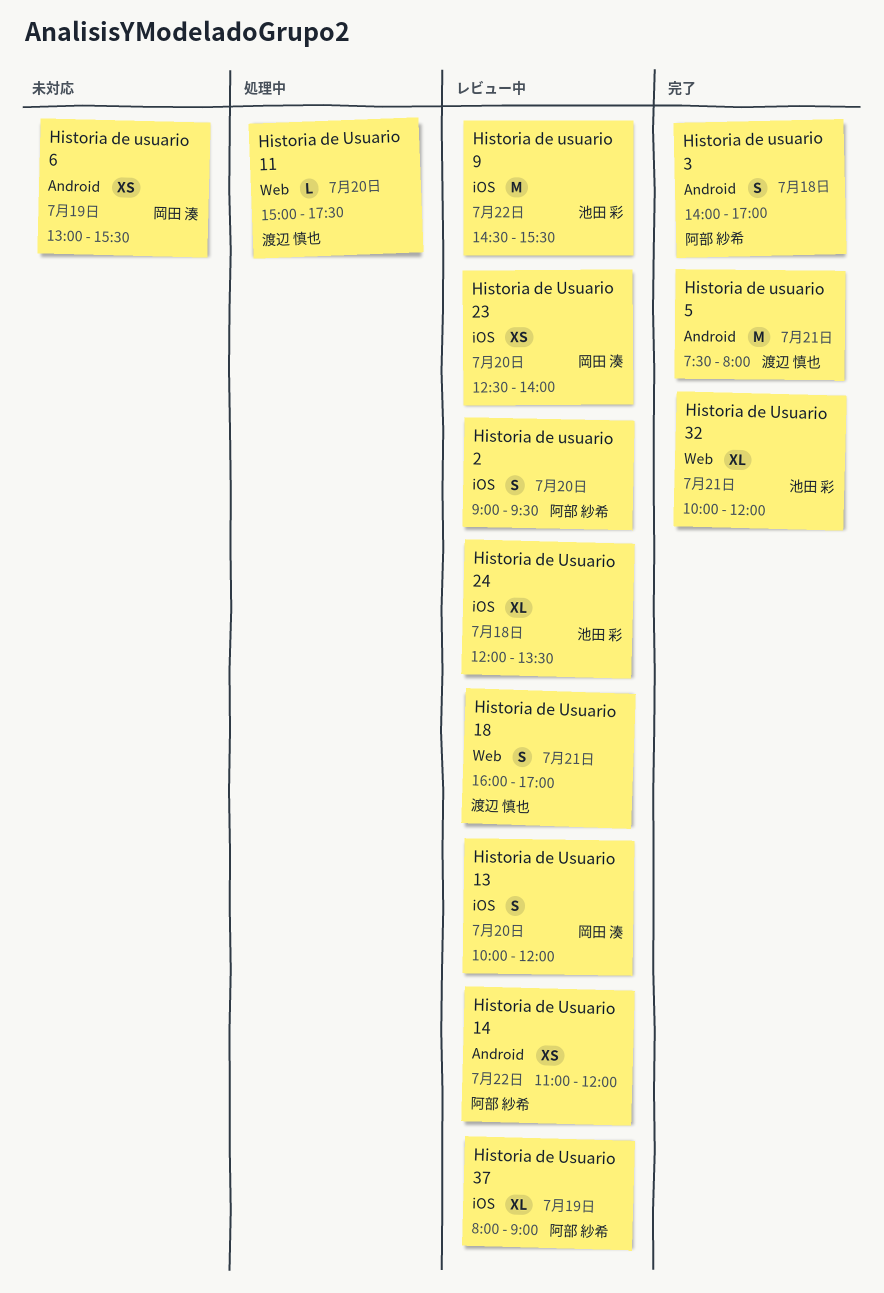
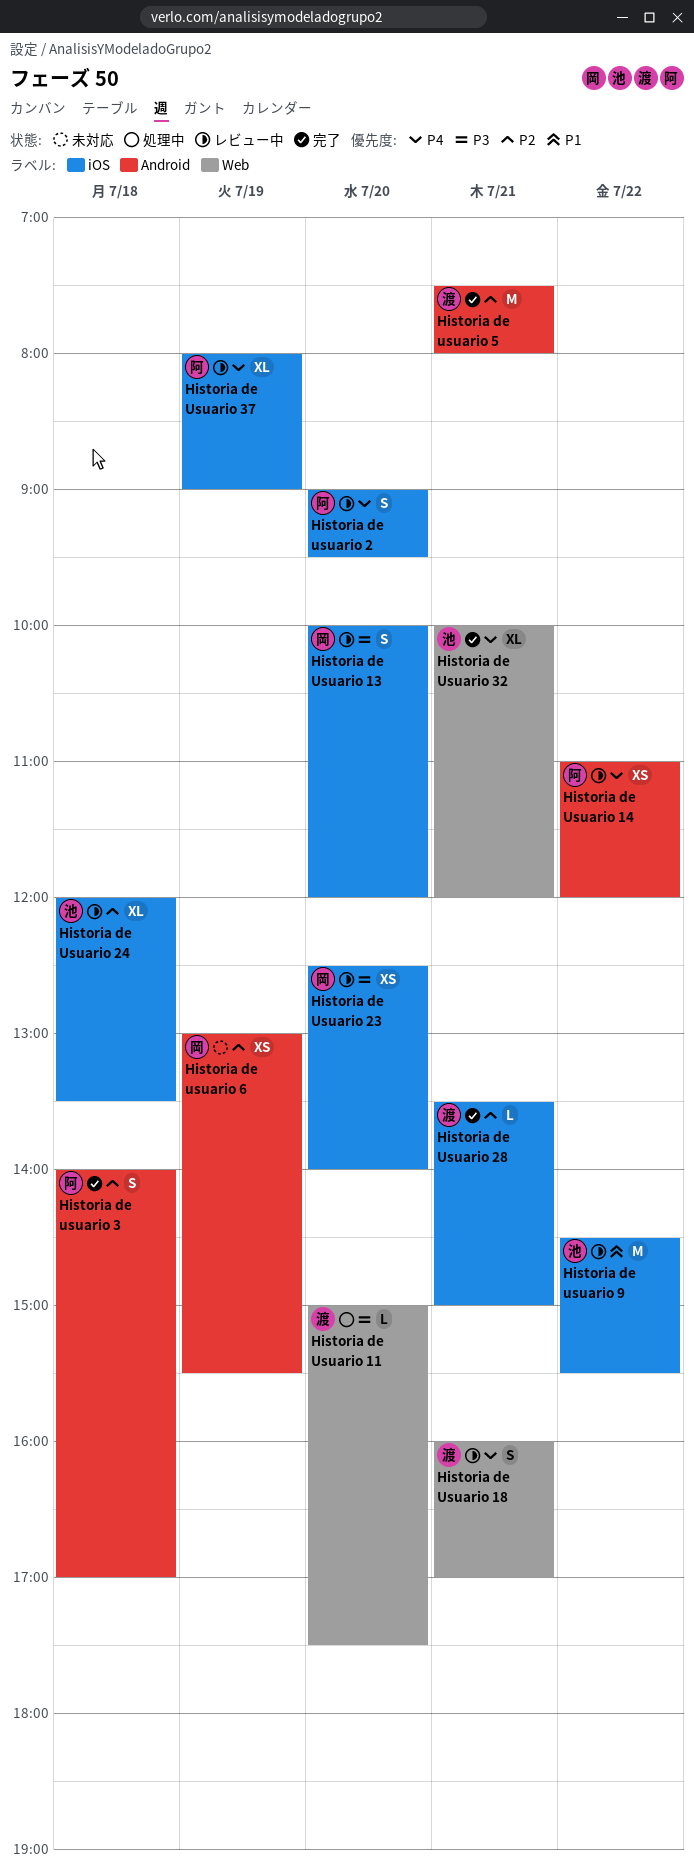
Historia de Usuario 28: none -> present

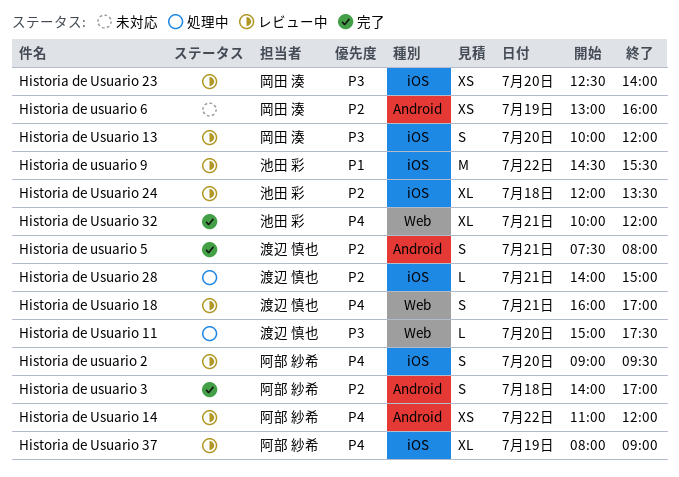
Historia de Usuario 28, status: 完了 -> 処理中
Historia de Usuario 28, begins: 13:30 -> 14:00
Historia de usuario 5, estimate: M -> S
Historia de usuario 6, ends: 15:30 -> 16:00

